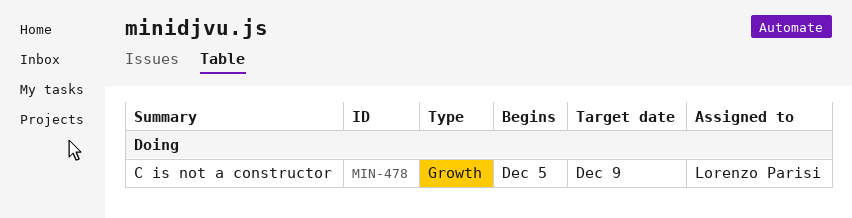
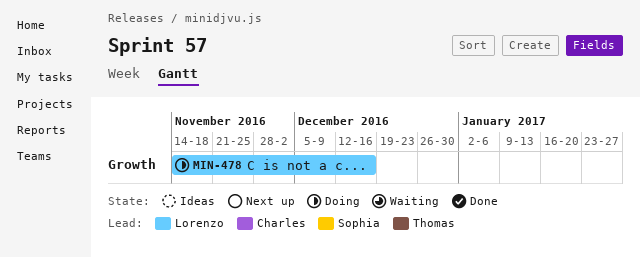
MIN-478, start: Dec 5 -> Nov 14
MIN-478, due: Dec 9 -> Dec 16

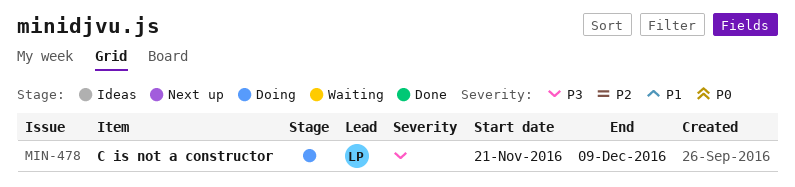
MIN-478, start: Nov 14 -> Nov 21
MIN-478, due: Dec 16 -> Dec 9

